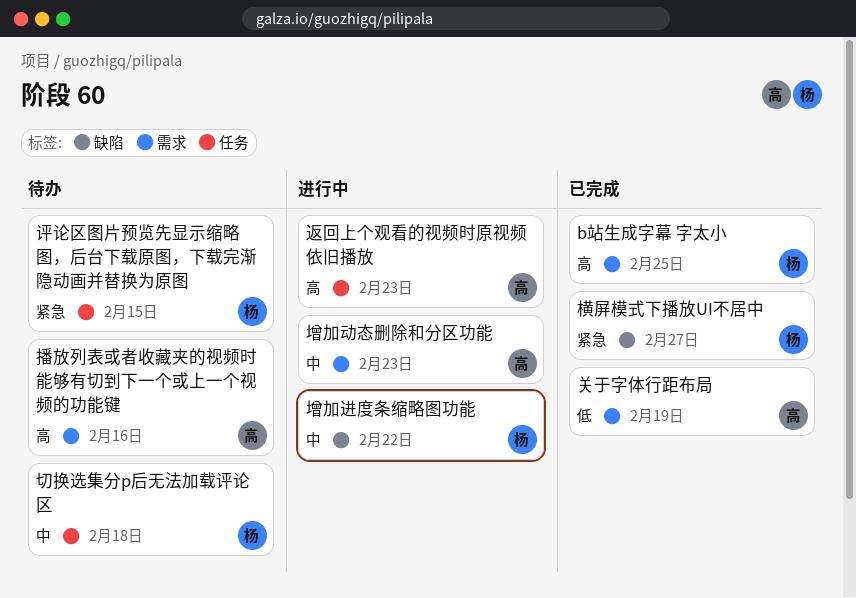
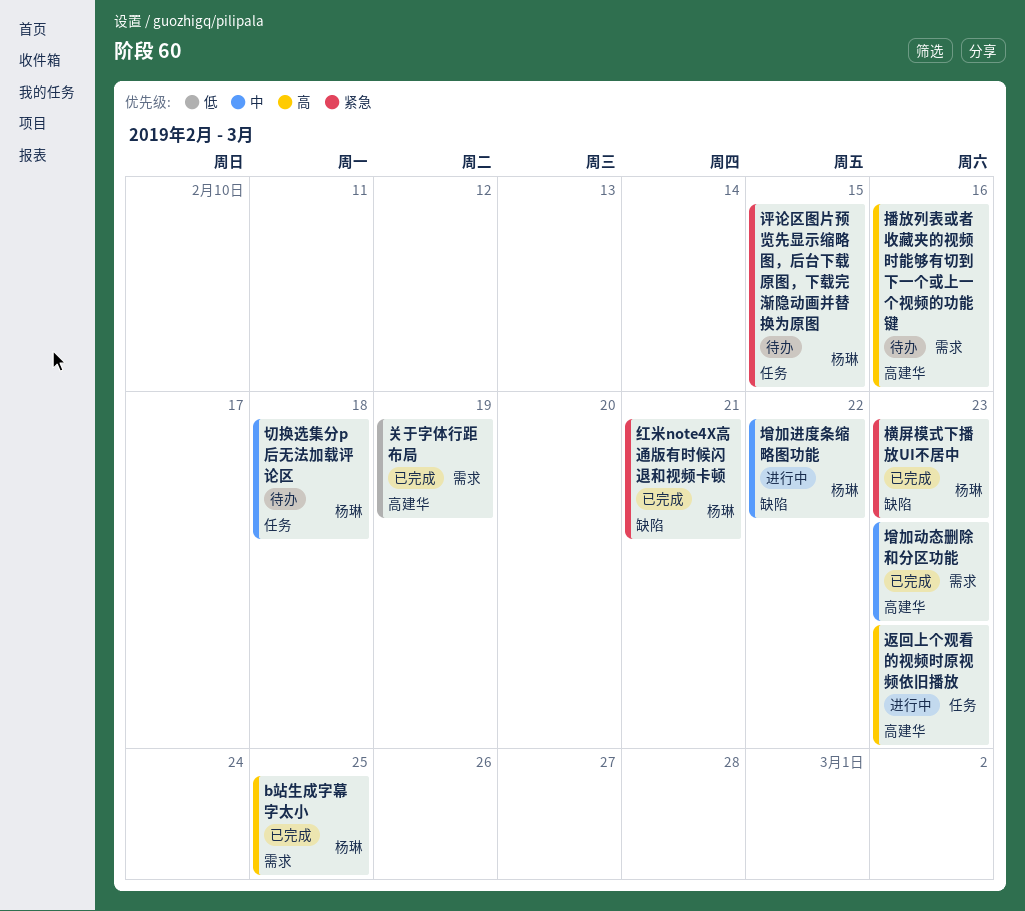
增加动态删除和分区功能, status: 进行中 -> 已完成
横屏模式下播放UI不居中, due: Feb 27 -> Feb 23
红米note4X高通版有时候闪退和视频卡顿: none -> present

